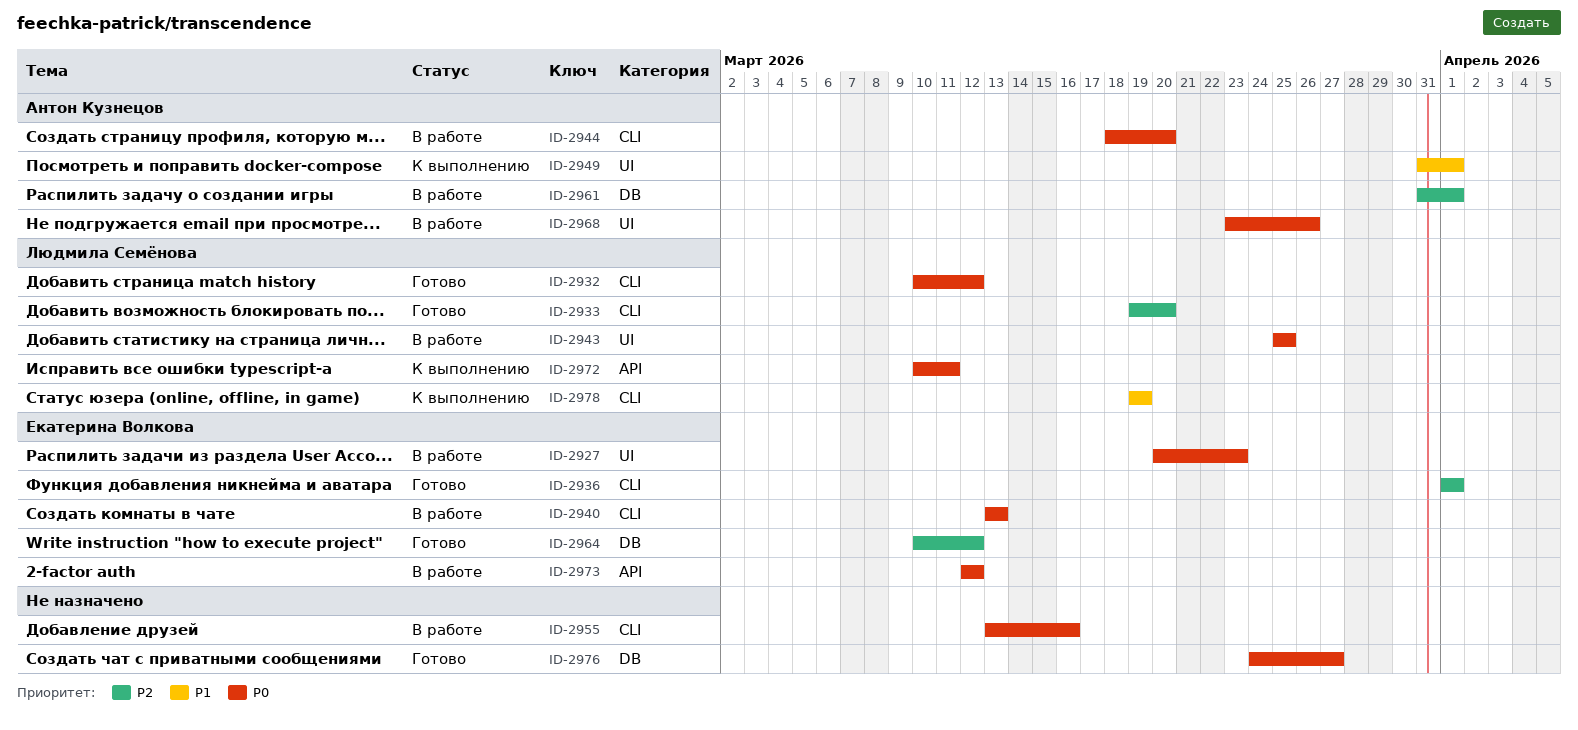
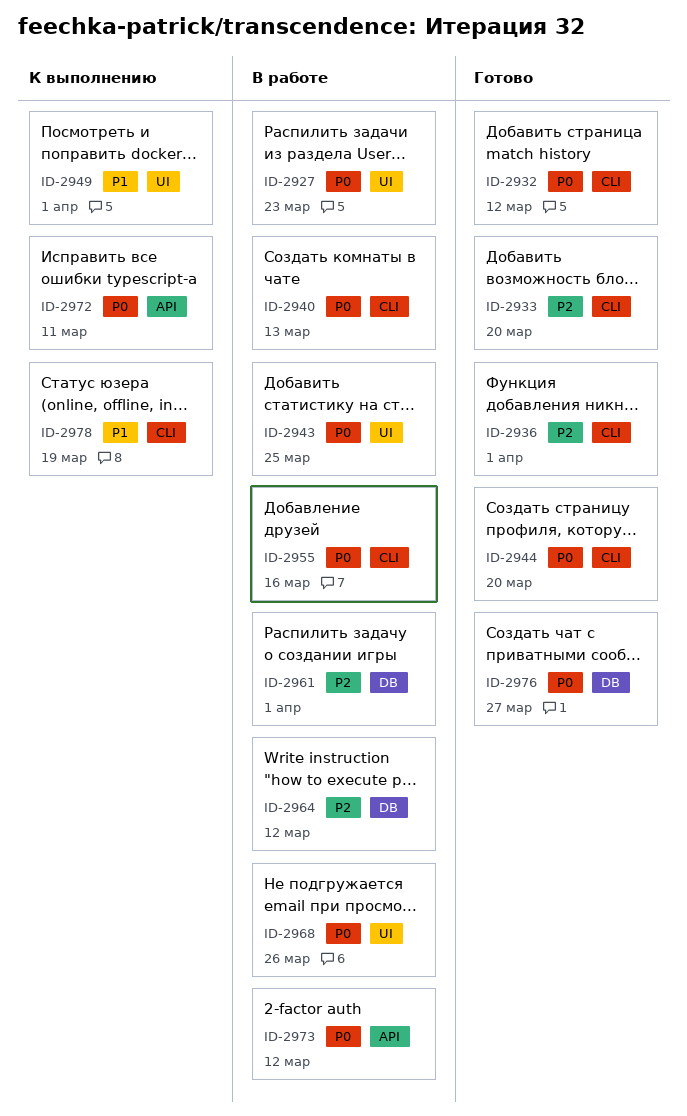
ID-2944, status: В работе -> Готово
ID-2964, status: Готово -> В работе

